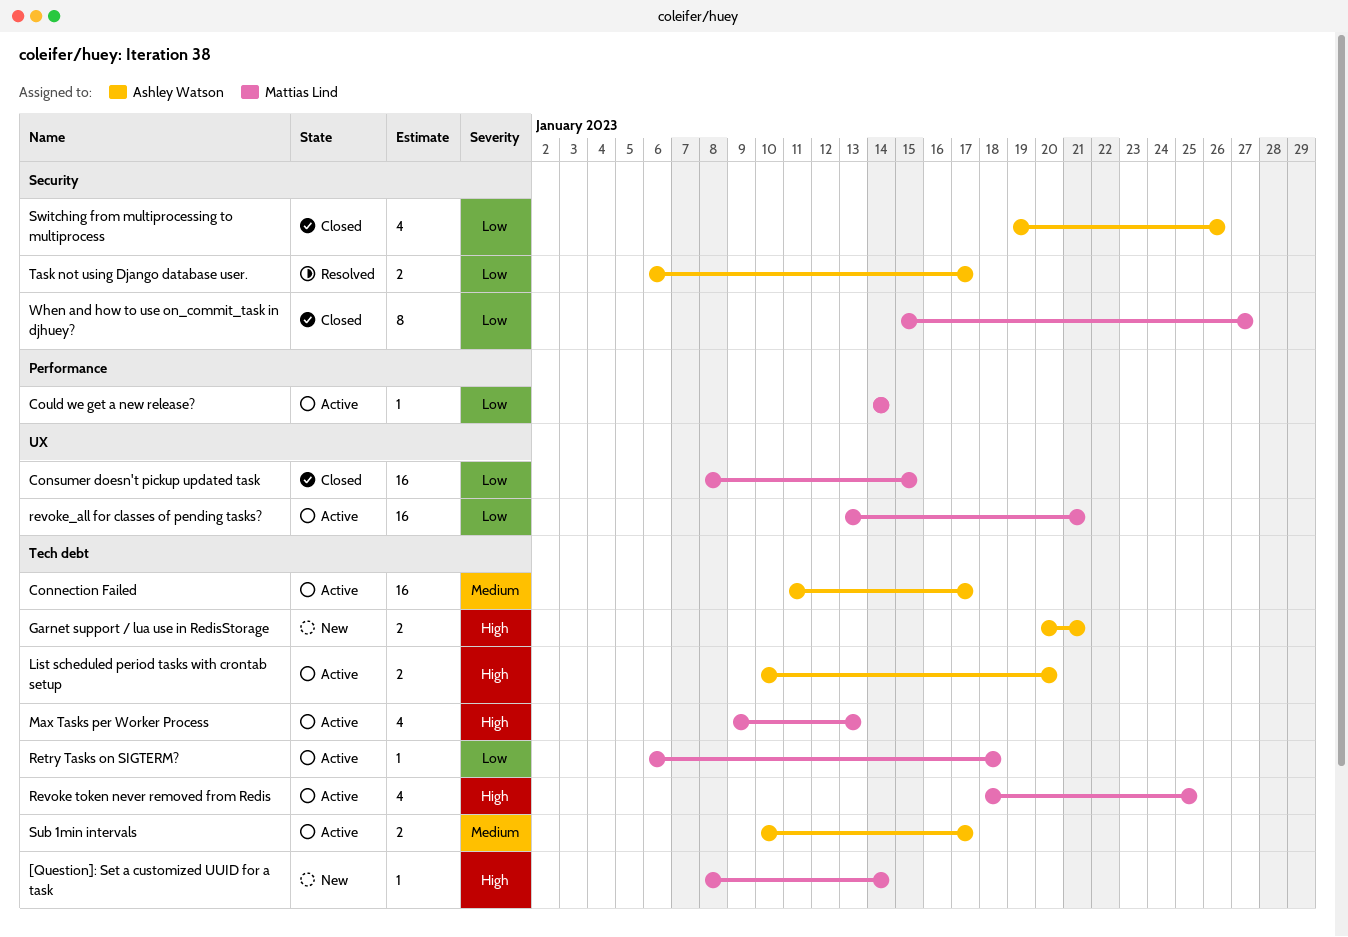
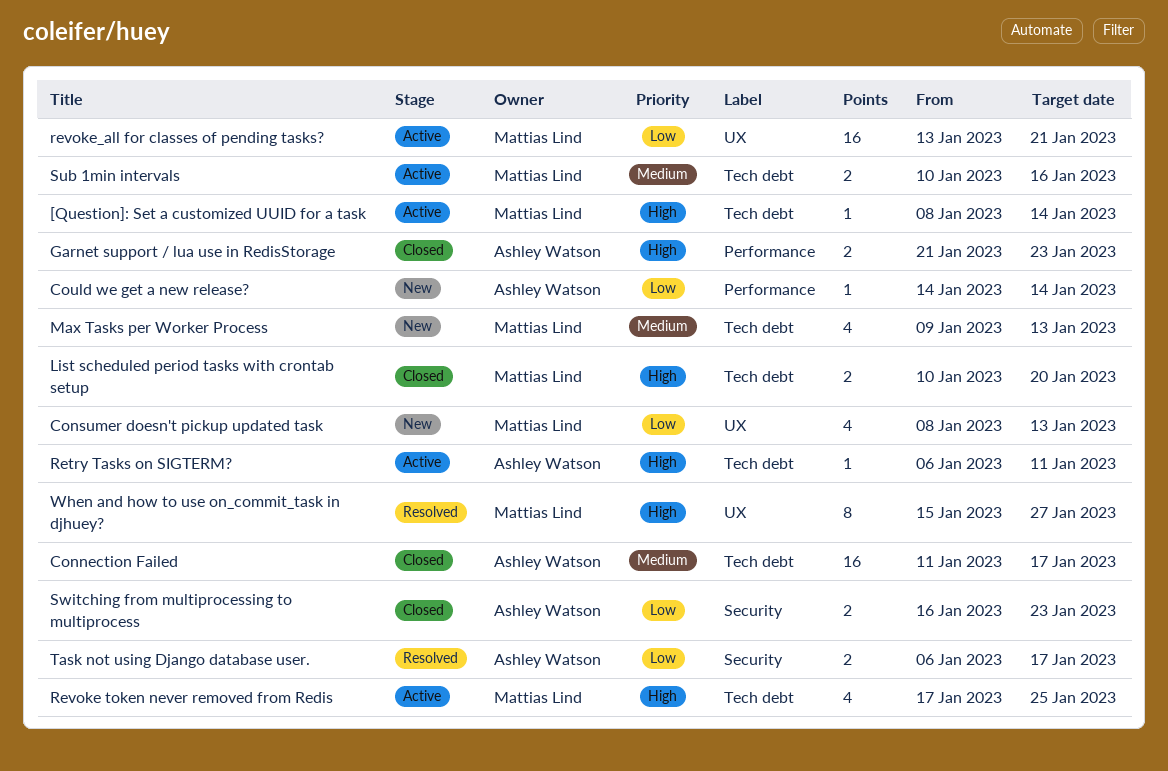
[Question]: Set a customized UUID for a task, status: New -> Active
Connection Failed, status: Active -> Closed
Consumer doesn't pickup updated task, status: Closed -> New
Consumer doesn't pickup updated task, estimate: 16 -> 4
Consumer doesn't pickup updated task, due: Jan 15 -> Jan 13
Could we get a new release?, status: Active -> New
Could we get a new release?, owner: Mattias Lind -> Ashley Watson
Garnet support / lua use in RedisStorage, status: New -> Closed
Garnet support / lua use in RedisStorage, label: Tech debt -> Performance
Garnet support / lua use in RedisStorage, start: Jan 20 -> Jan 21
Garnet support / lua use in RedisStorage, due: Jan 21 -> Jan 23
List scheduled period tasks with crontab setup, status: Active -> Closed
List scheduled period tasks with crontab setup, owner: Ashley Watson -> Mattias Lind
Max Tasks per Worker Process, status: Active -> New
Max Tasks per Worker Process, priority: High -> Medium
Retry Tasks on SIGTERM?, owner: Mattias Lind -> Ashley Watson
Retry Tasks on SIGTERM?, priority: Low -> High
Retry Tasks on SIGTERM?, due: Jan 18 -> Jan 11
Revoke token never removed from Redis, start: Jan 18 -> Jan 17
Sub 1min intervals, owner: Ashley Watson -> Mattias Lind
Sub 1min intervals, due: Jan 17 -> Jan 16
Switching from multiprocessing to multiprocess, estimate: 4 -> 2
Switching from multiprocessing to multiprocess, start: Jan 19 -> Jan 16
Switching from multiprocessing to multiprocess, due: Jan 26 -> Jan 23
When and how to use on_commit_task in djhuey?, status: Closed -> Resolved
When and how to use on_commit_task in djhuey?, priority: Low -> High
When and how to use on_commit_task in djhuey?, label: Security -> UX

